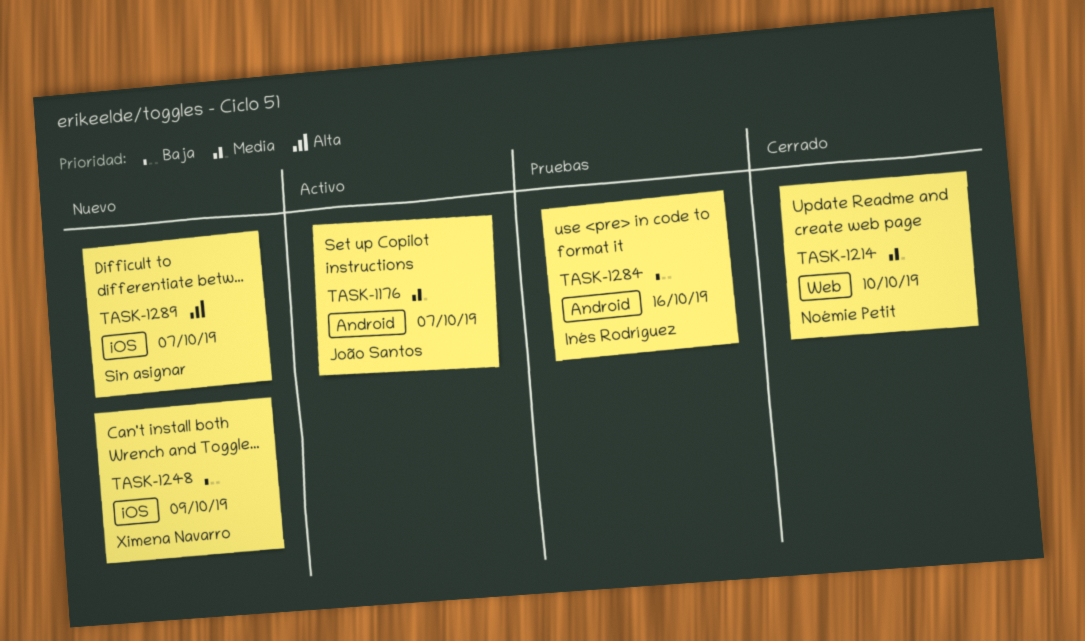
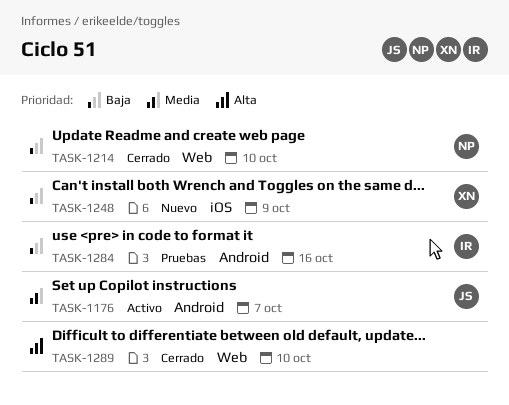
TASK-1214, priority: Media -> Baja
TASK-1289, status: Nuevo -> Cerrado
TASK-1289, label: iOS -> Web
TASK-1289, due: Oct 7 -> Oct 10

